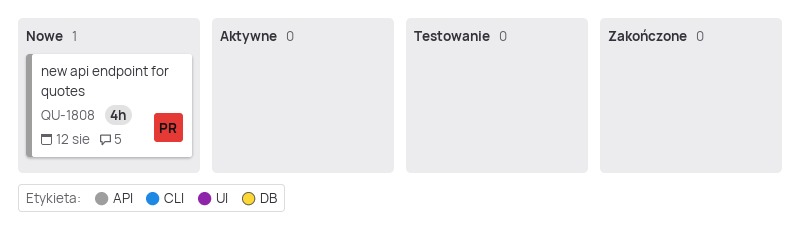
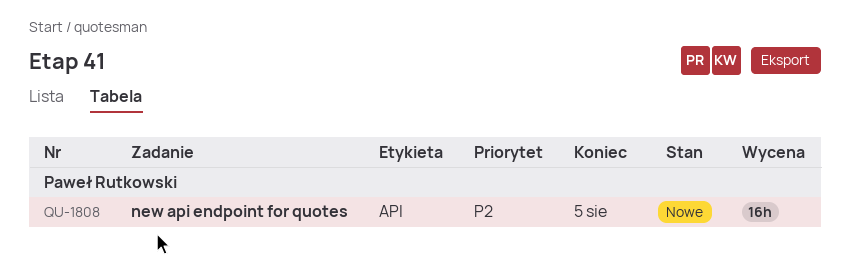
QU-1808, estimate: 4h -> 16h
QU-1808, due: Aug 12 -> Aug 5

